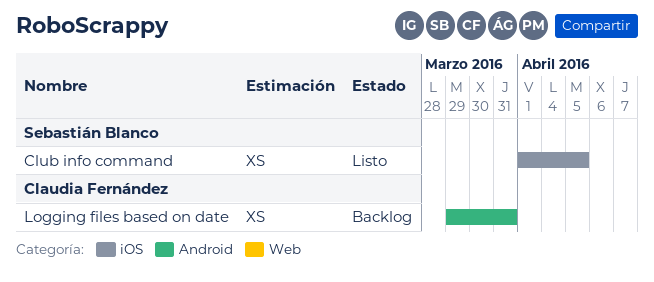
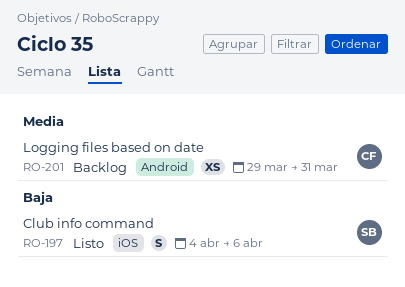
Club info command, estimate: XS -> S
Club info command, start: Apr 1 -> Apr 4
Club info command, due: Apr 5 -> Apr 6

